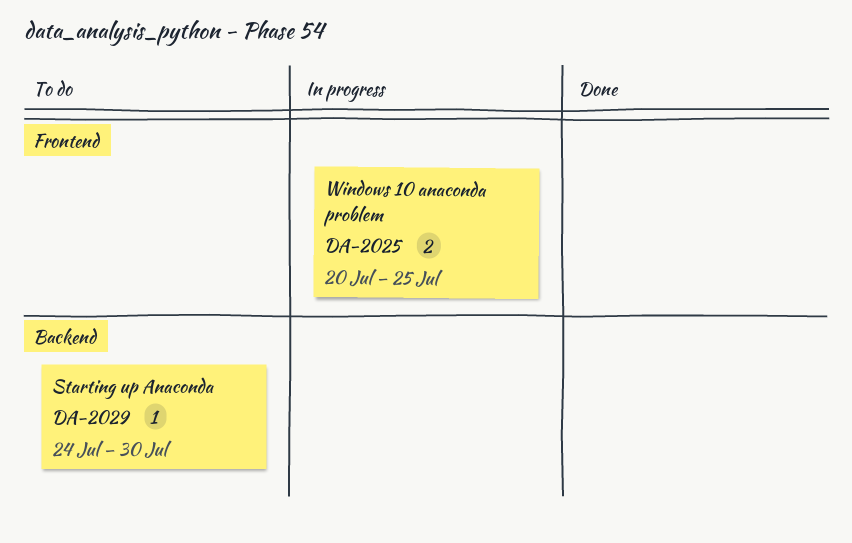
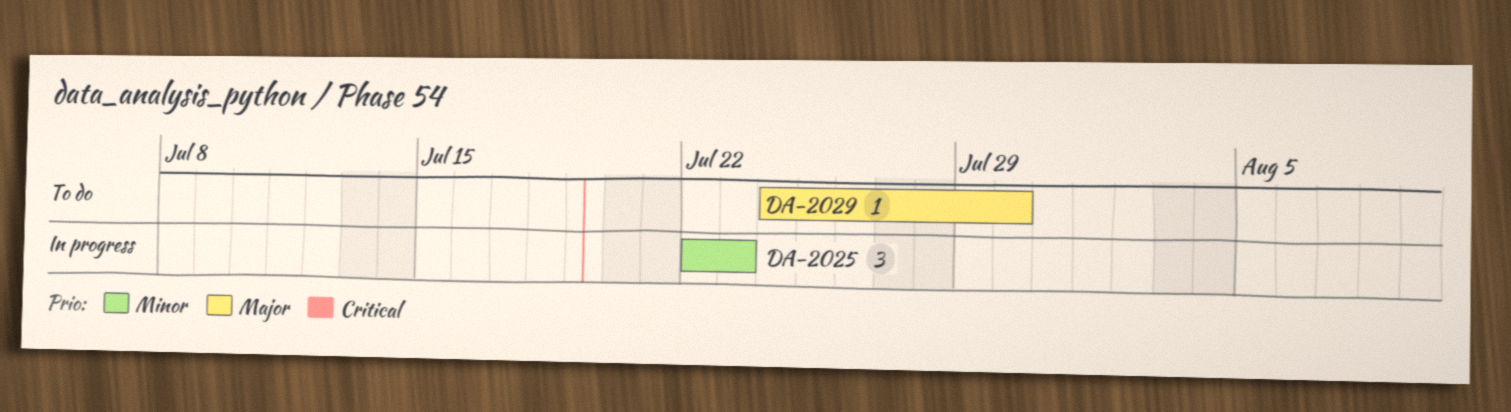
DA-2025, estimate: 2 -> 3
DA-2025, start: Jul 20 -> Jul 22
DA-2025, due: Jul 25 -> Jul 23

